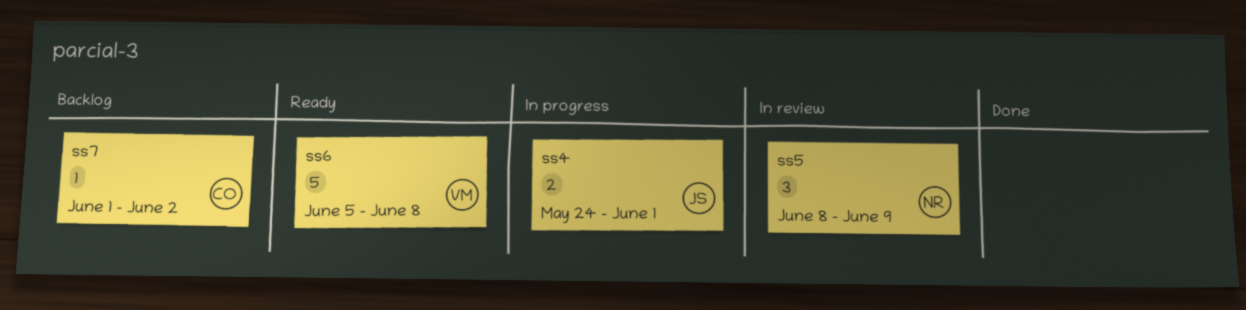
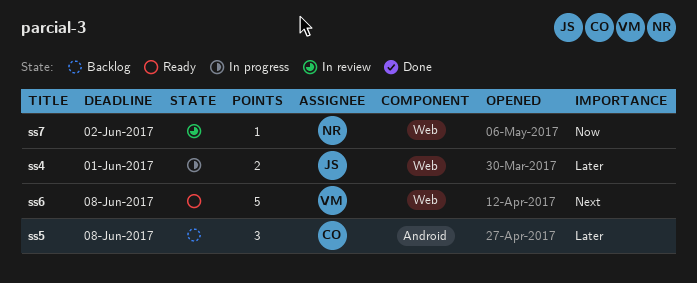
ss5, status: In review -> Backlog
ss5, owner: NR -> CO
ss5, due: Jun 9 -> Jun 8
ss7, status: Backlog -> In review
ss7, owner: CO -> NR

